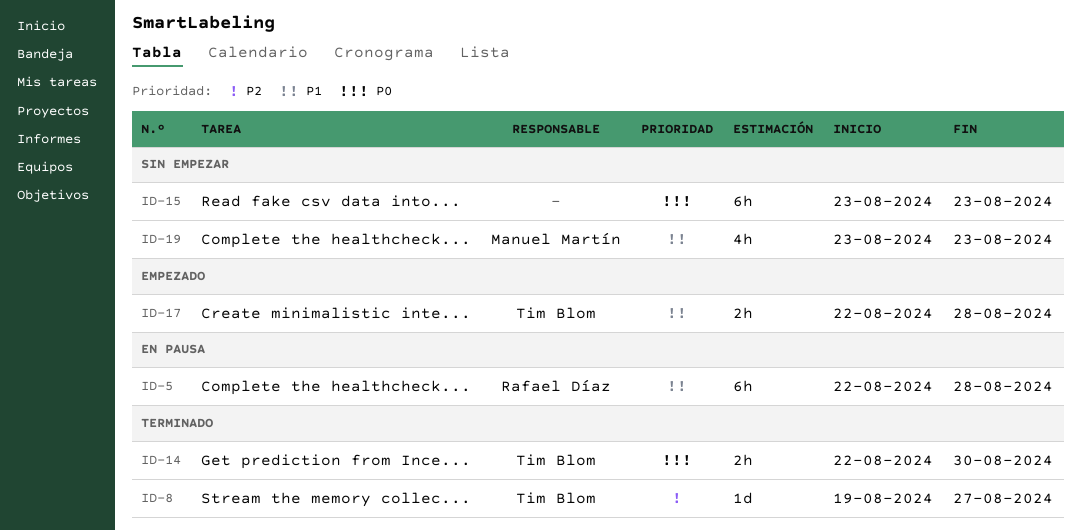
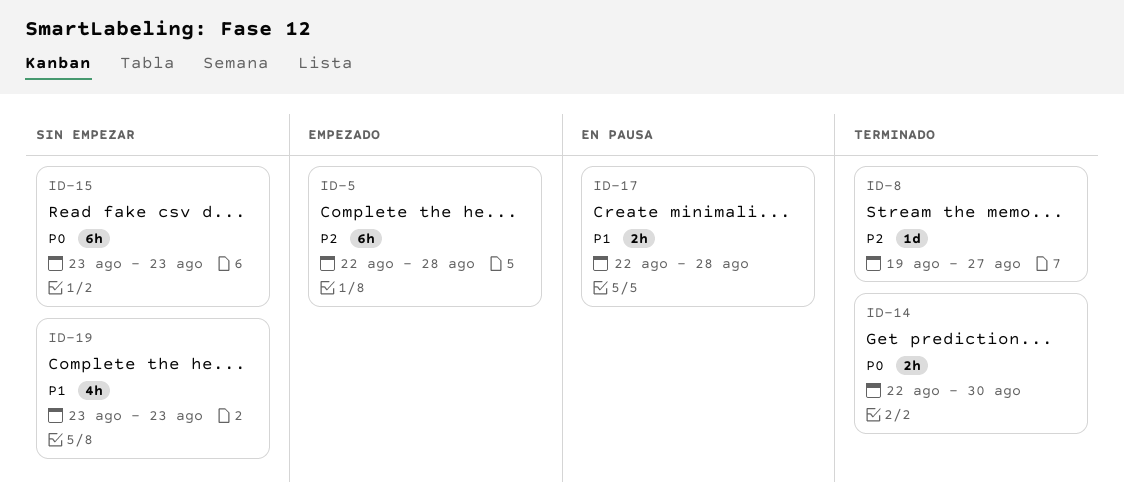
ID-5, status: En pausa -> Empezado
ID-5, priority: P1 -> P2
ID-17, status: Empezado -> En pausa

